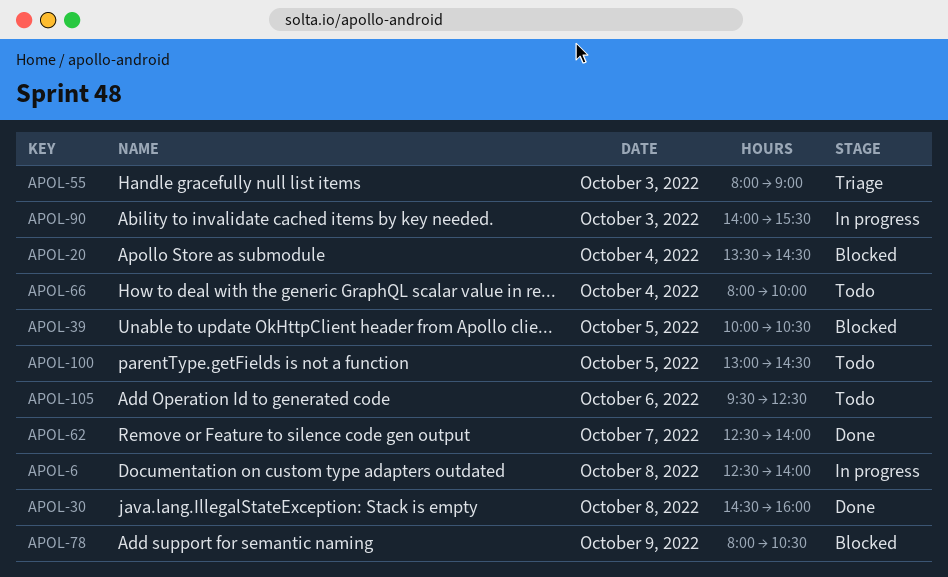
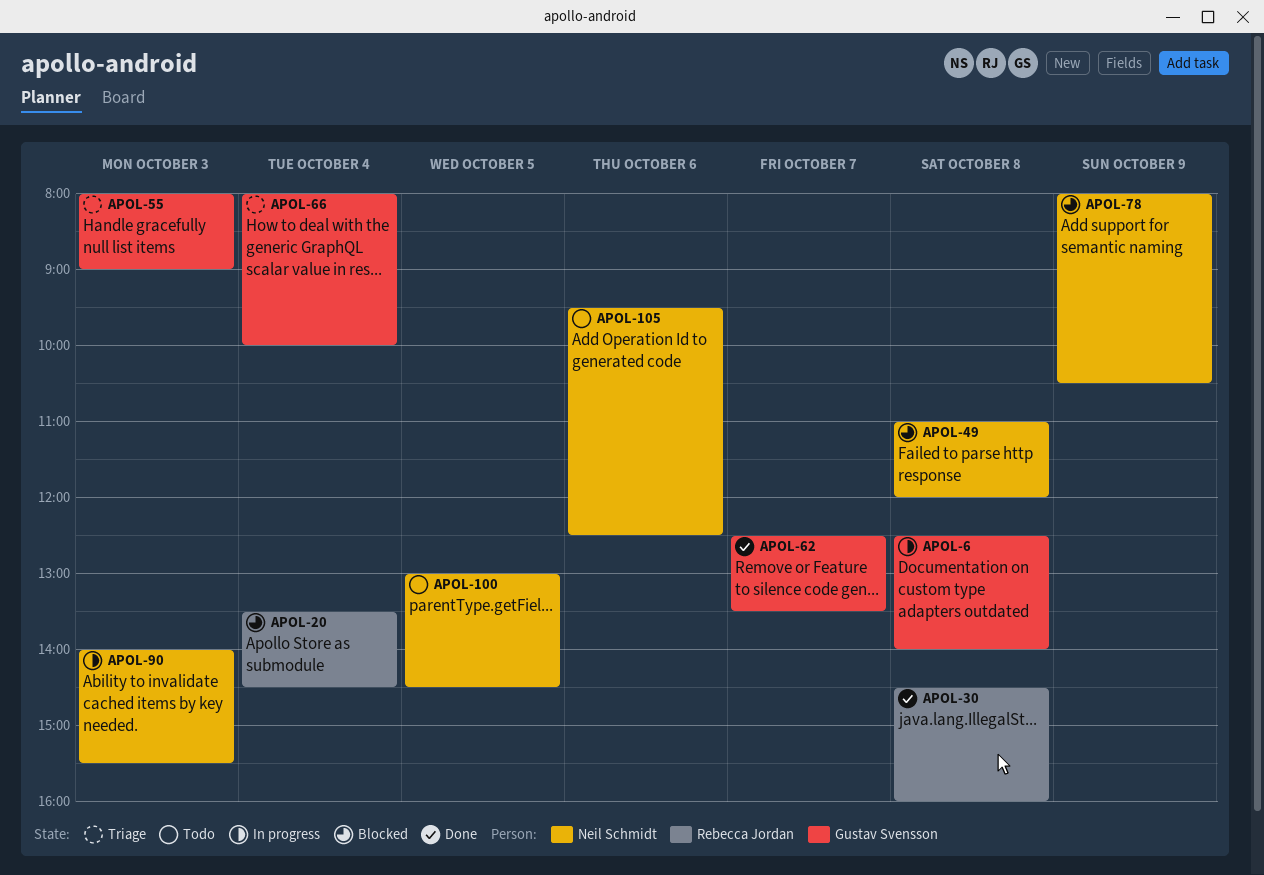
APOL-39: present -> none
APOL-49: none -> present
APOL-62, ends: 14:00 -> 13:30
APOL-66, status: Todo -> Triage

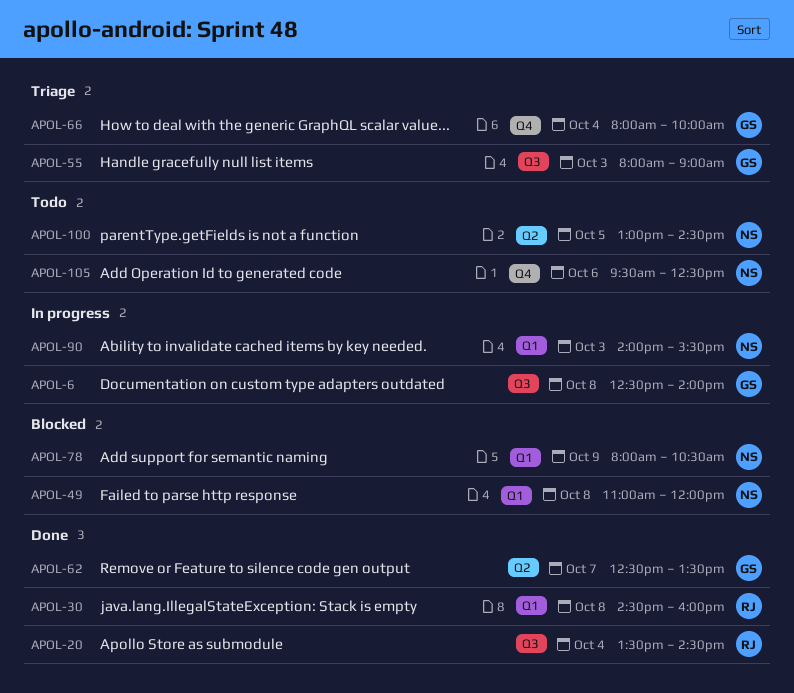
APOL-20, status: Blocked -> Done

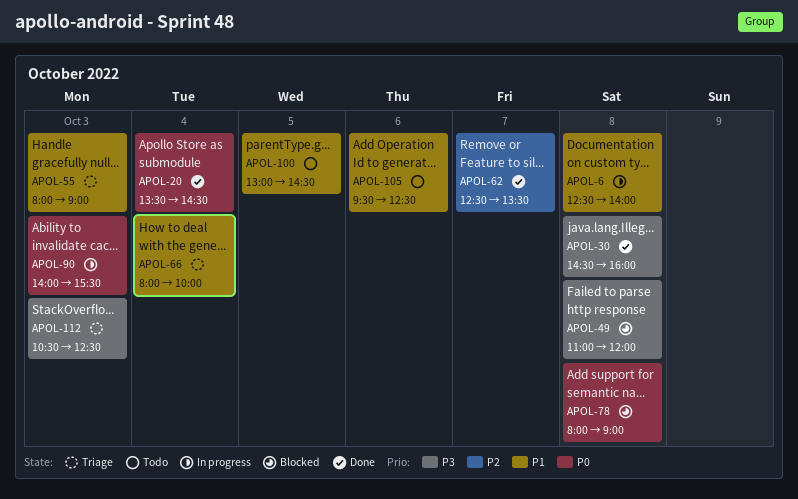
APOL-78, day: Oct 9 -> Oct 8
APOL-78, ends: 10:30 -> 09:00
APOL-112: none -> present

